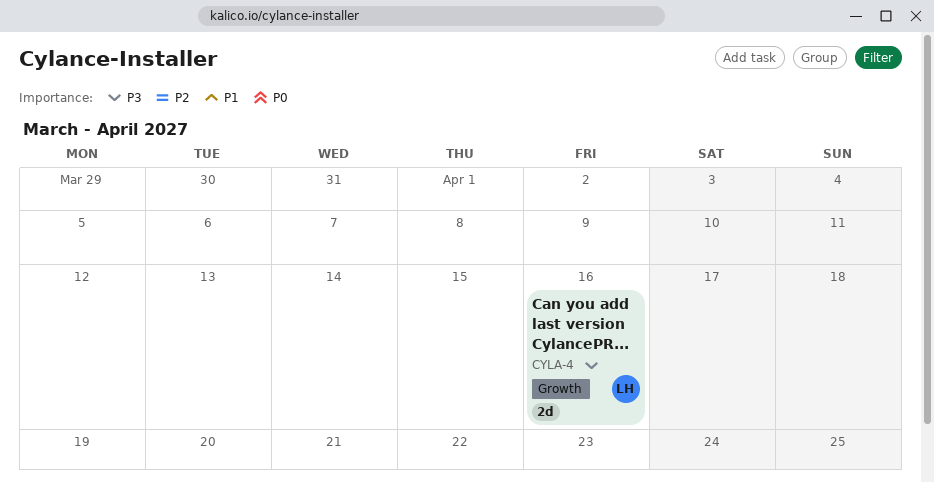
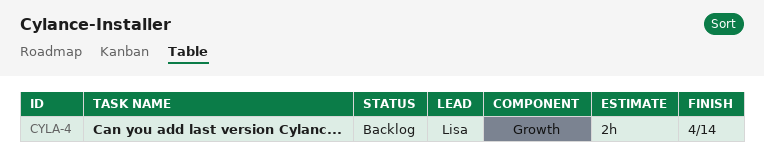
CYLA-4, estimate: 2d -> 2h
CYLA-4, due: Apr 16 -> Apr 14

